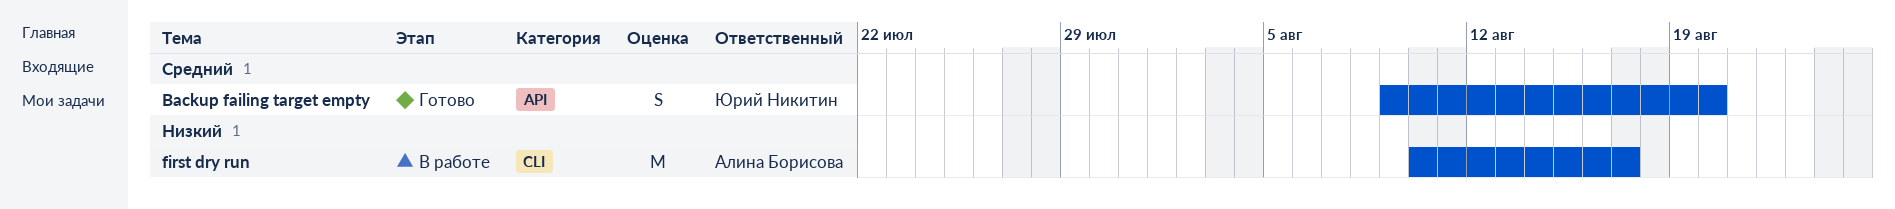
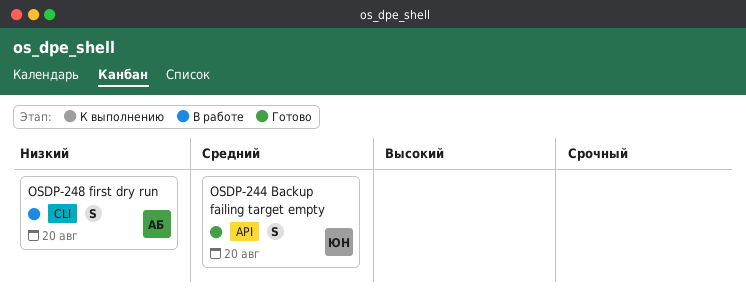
first dry run, estimate: M -> S
first dry run, due: Aug 17 -> Aug 20

